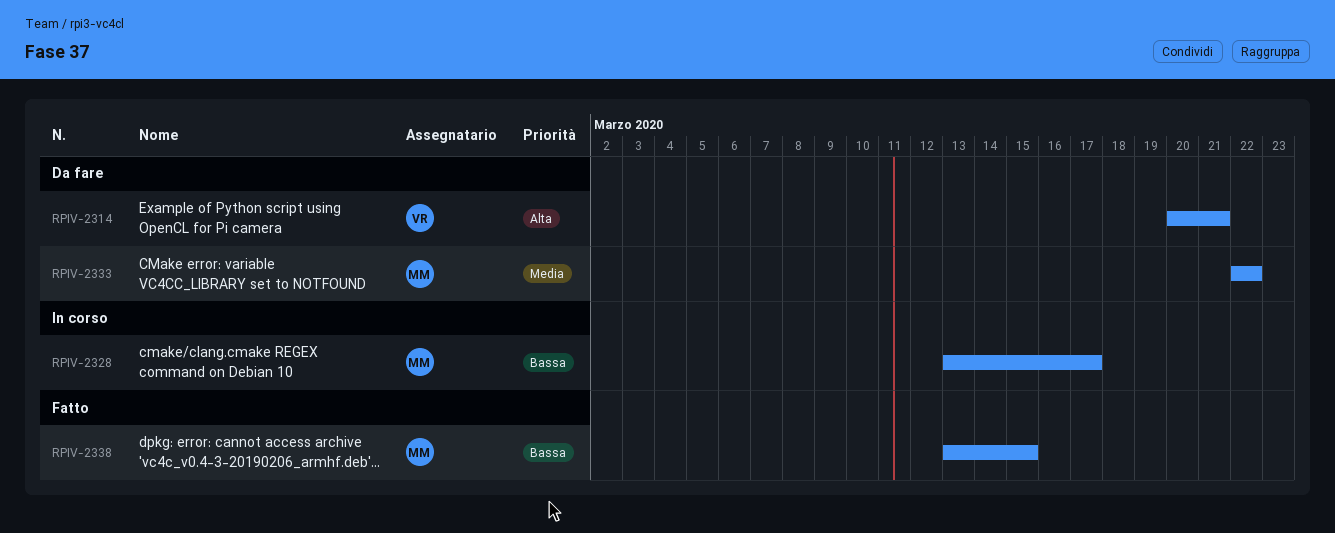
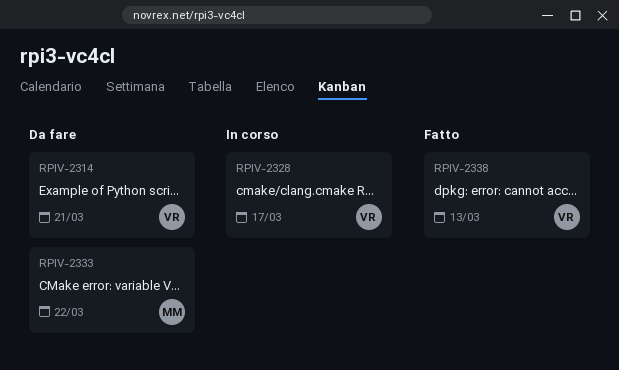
RPIV-2328, owner: MM -> VR
RPIV-2338, owner: MM -> VR
RPIV-2338, due: Mar 15 -> Mar 13

